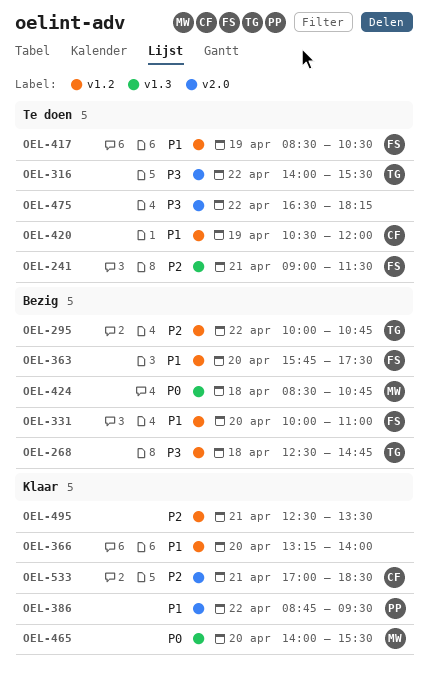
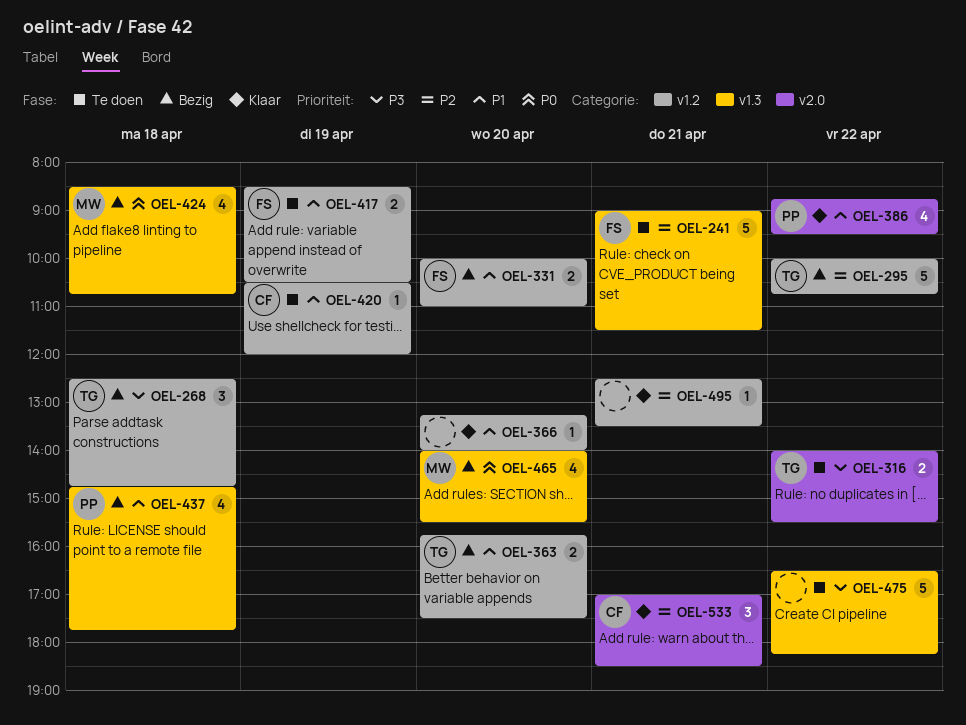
OEL-363, owner: FS -> TG
OEL-437: none -> present
OEL-465, status: Klaar -> Bezig
OEL-475, label: v2.0 -> v1.3

